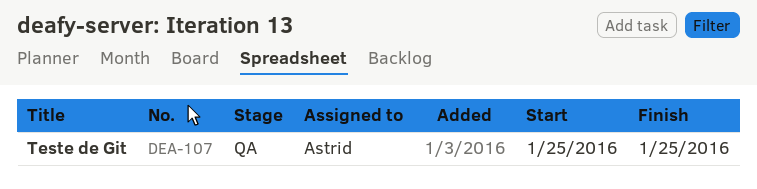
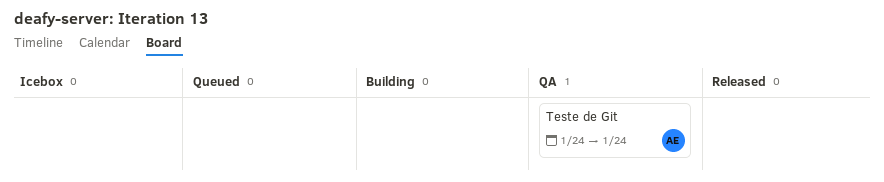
Teste de Git, start: Jan 25 -> Jan 24
Teste de Git, due: Jan 25 -> Jan 24

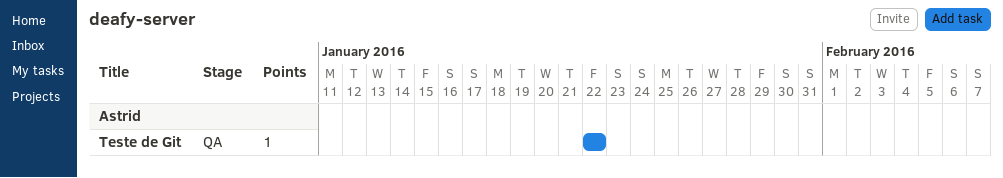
Teste de Git, start: Jan 24 -> Jan 22
Teste de Git, due: Jan 24 -> Jan 22

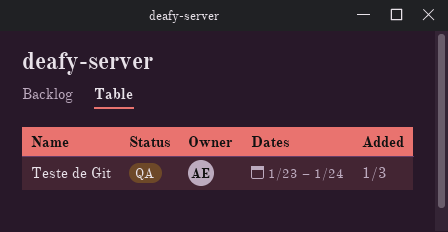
Teste de Git, start: Jan 22 -> Jan 23
Teste de Git, due: Jan 22 -> Jan 24

